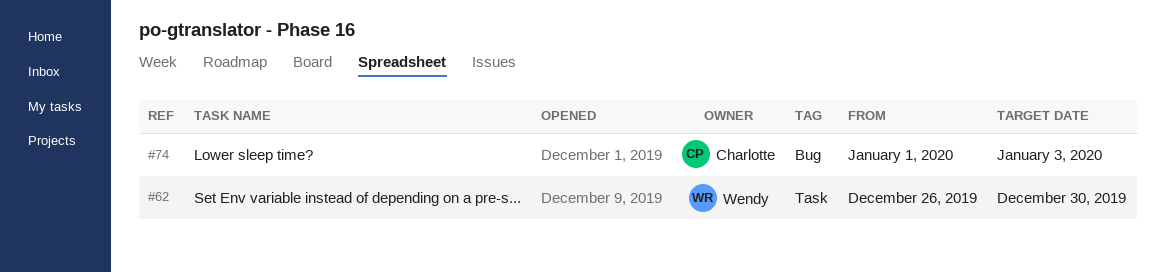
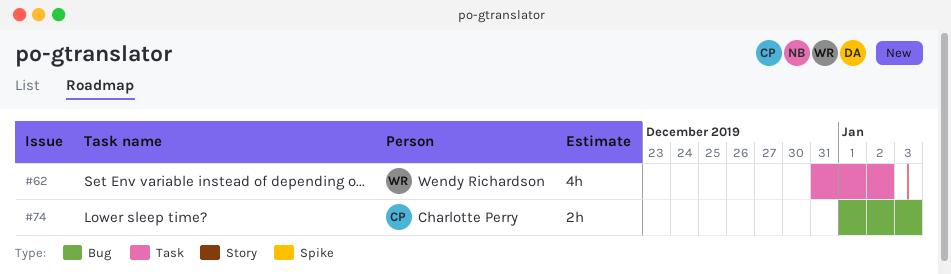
#62, start: Dec 26 -> Dec 31
#62, due: Dec 30 -> Jan 2

